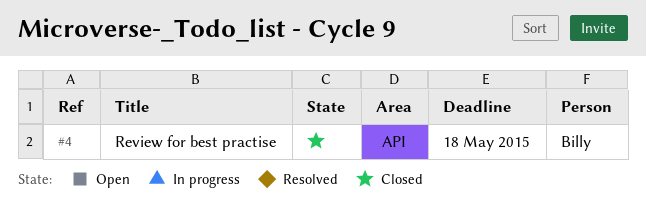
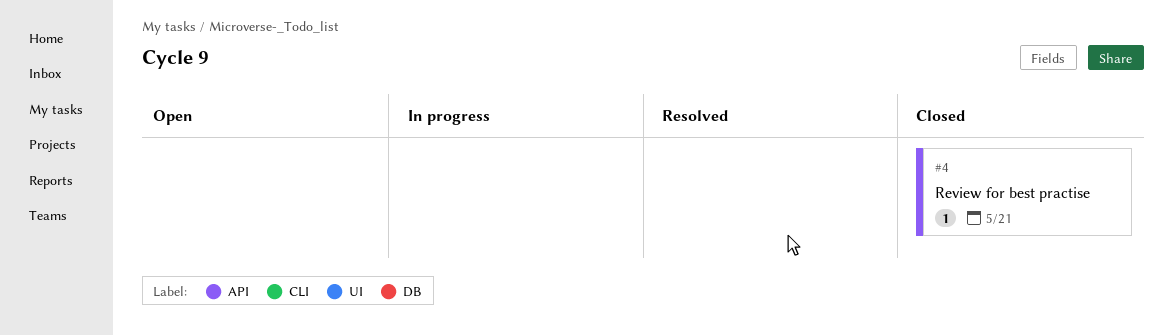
#4, due: May 18 -> May 21

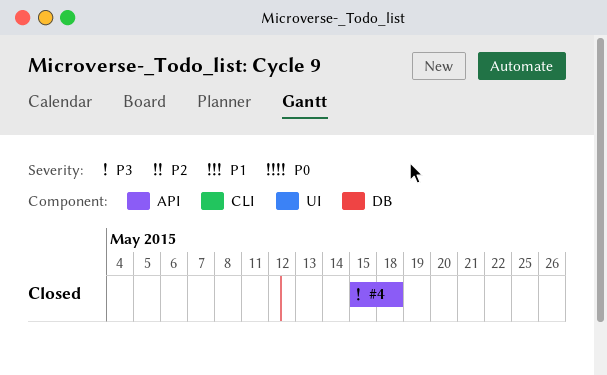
#4, due: May 21 -> May 18

